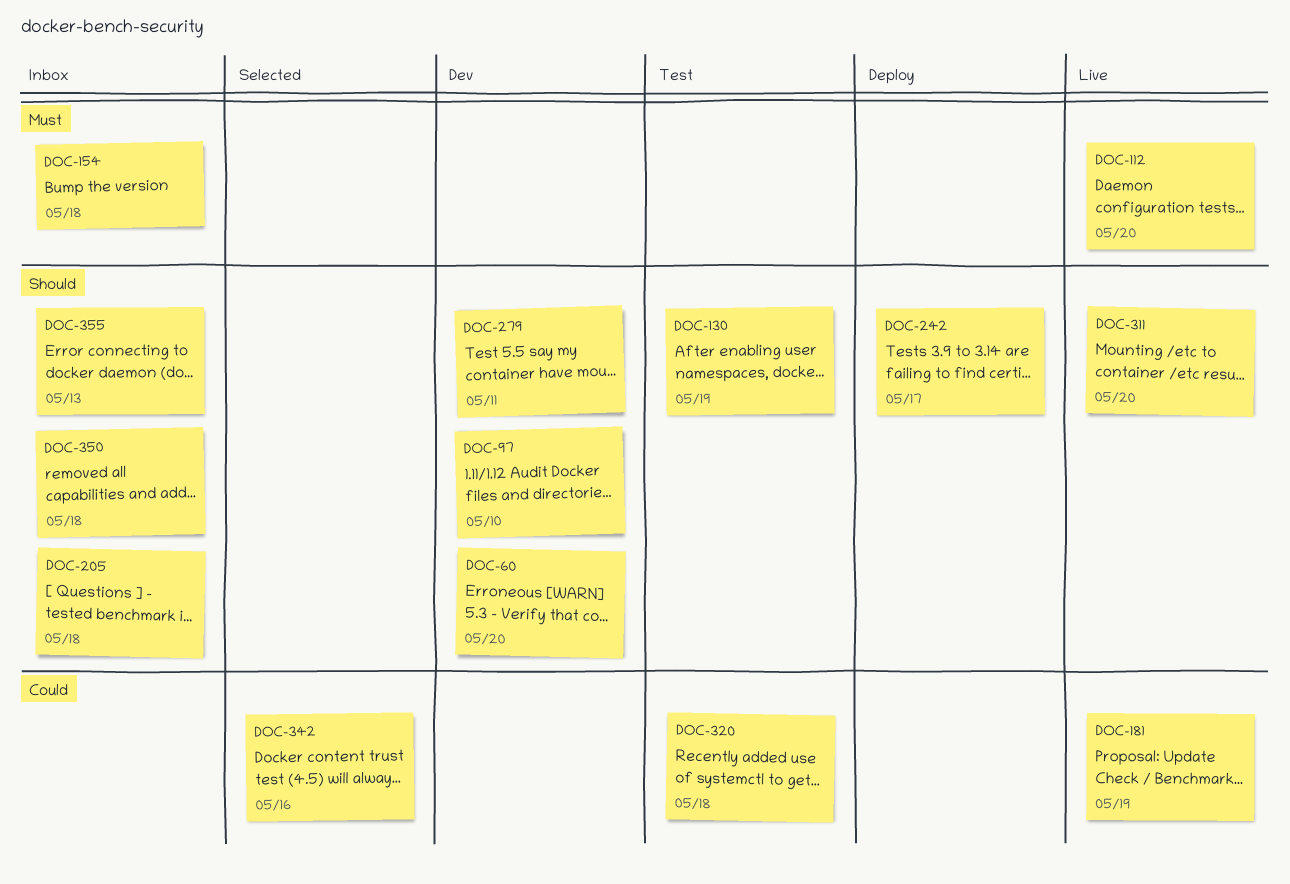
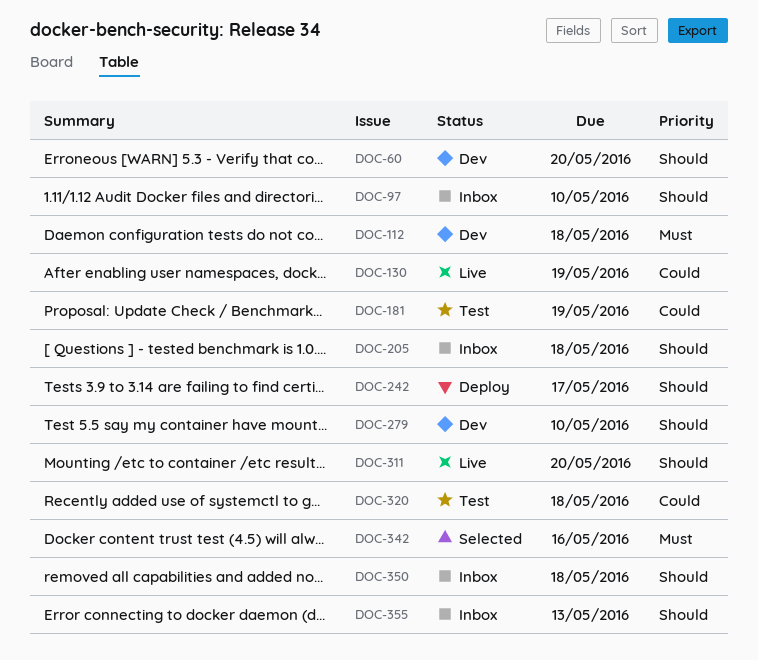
DOC-97, status: Dev -> Inbox
DOC-112, status: Live -> Dev
DOC-112, due: May 20 -> May 18
DOC-130, status: Test -> Live
DOC-130, priority: Should -> Could
DOC-154: present -> none
DOC-181, status: Live -> Test
DOC-279, due: May 11 -> May 10
DOC-342, priority: Could -> Must

